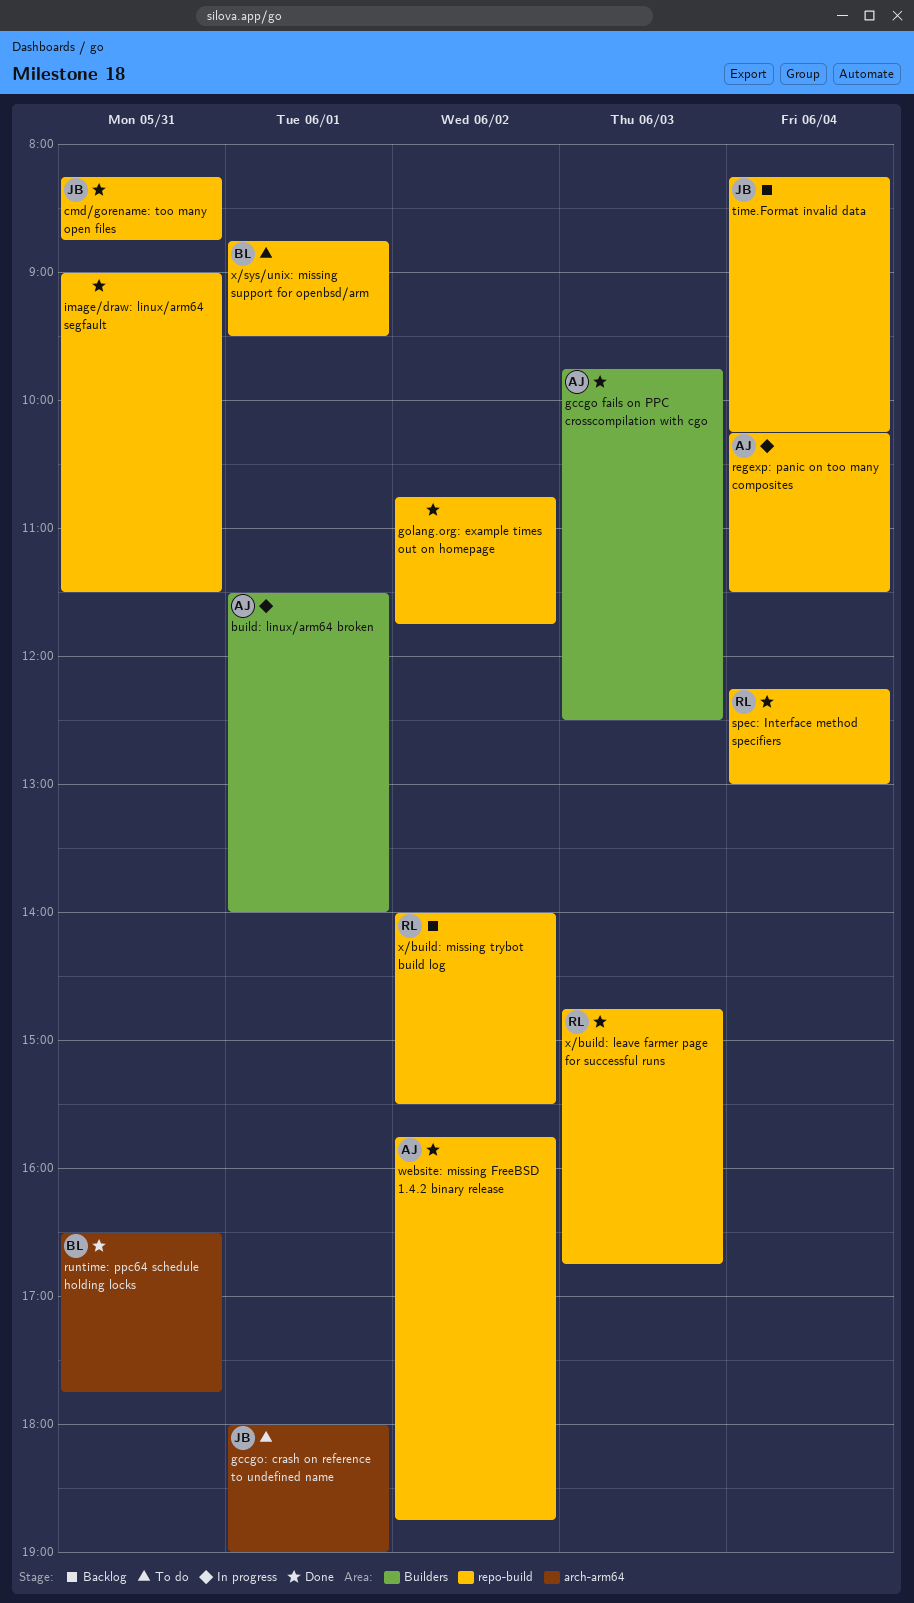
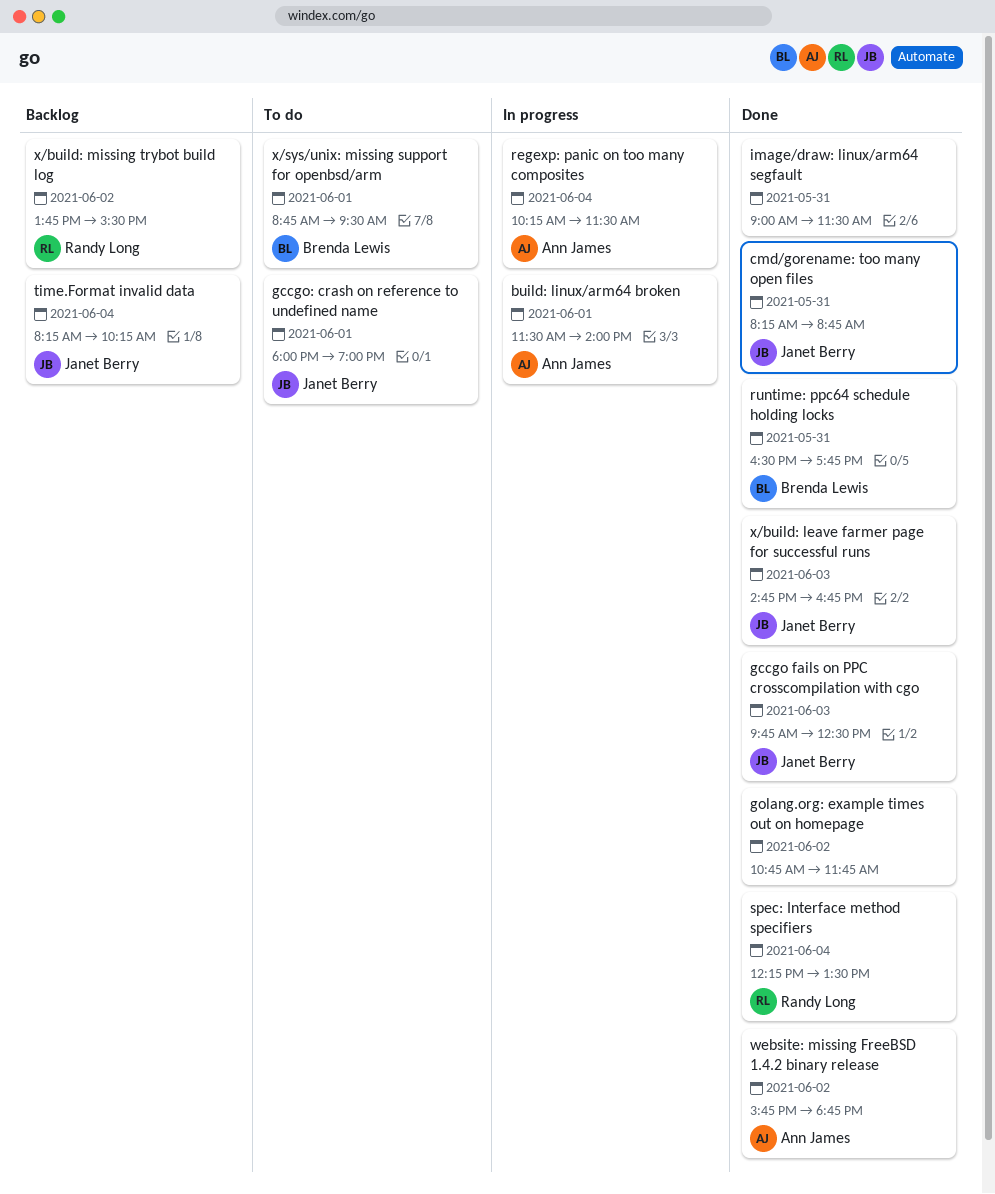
gccgo fails on PPC crosscompilation with cgo, owner: Ann James -> Janet Berry
spec: Interface method specifiers, ends: 13:00 -> 13:30
x/build: leave farmer page for successful runs, owner: Randy Long -> Janet Berry
x/build: missing trybot build log, begins: 14:00 -> 13:45

